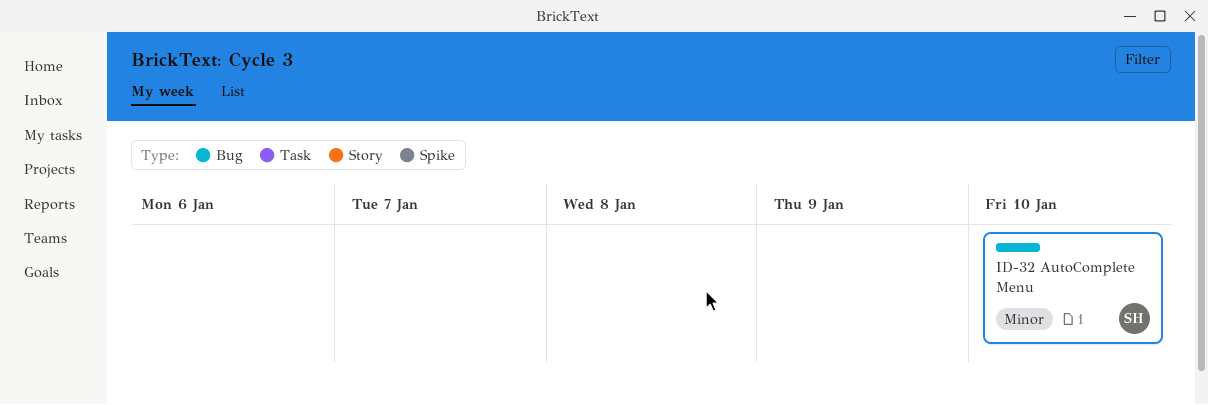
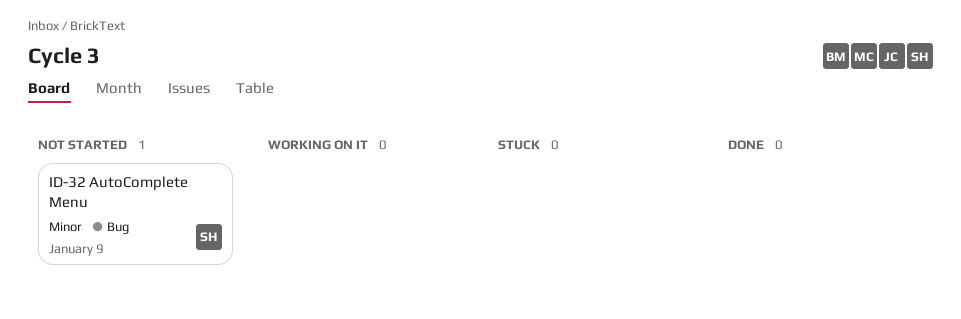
ID-32, due: Jan 10 -> Jan 9

